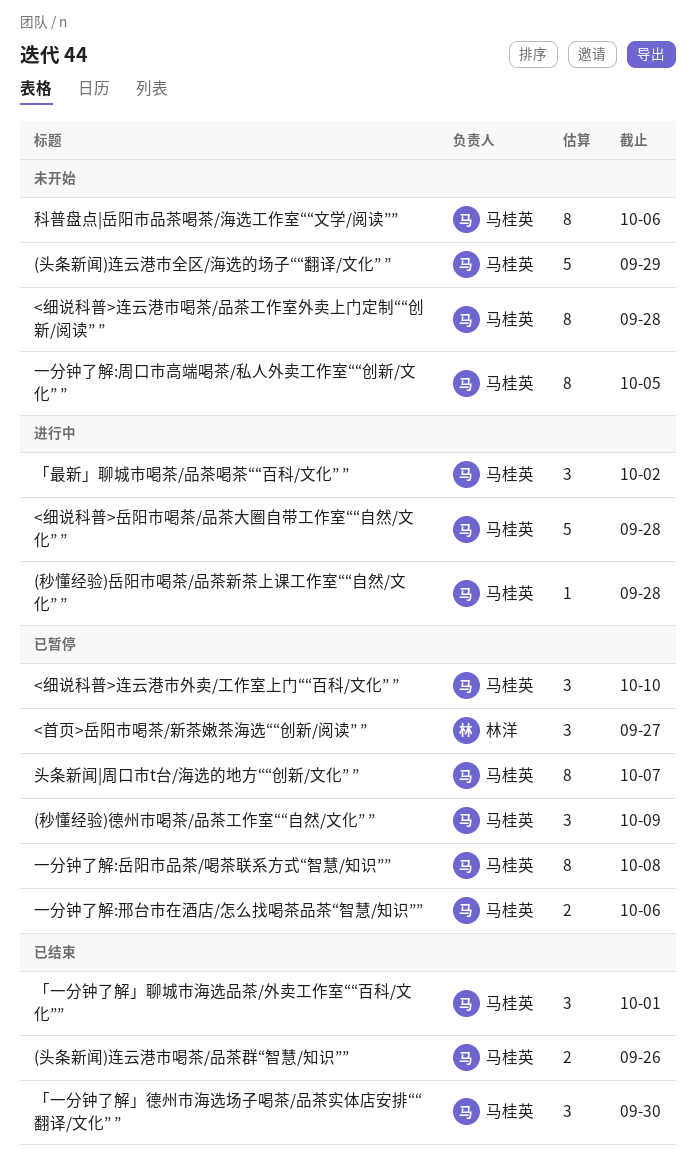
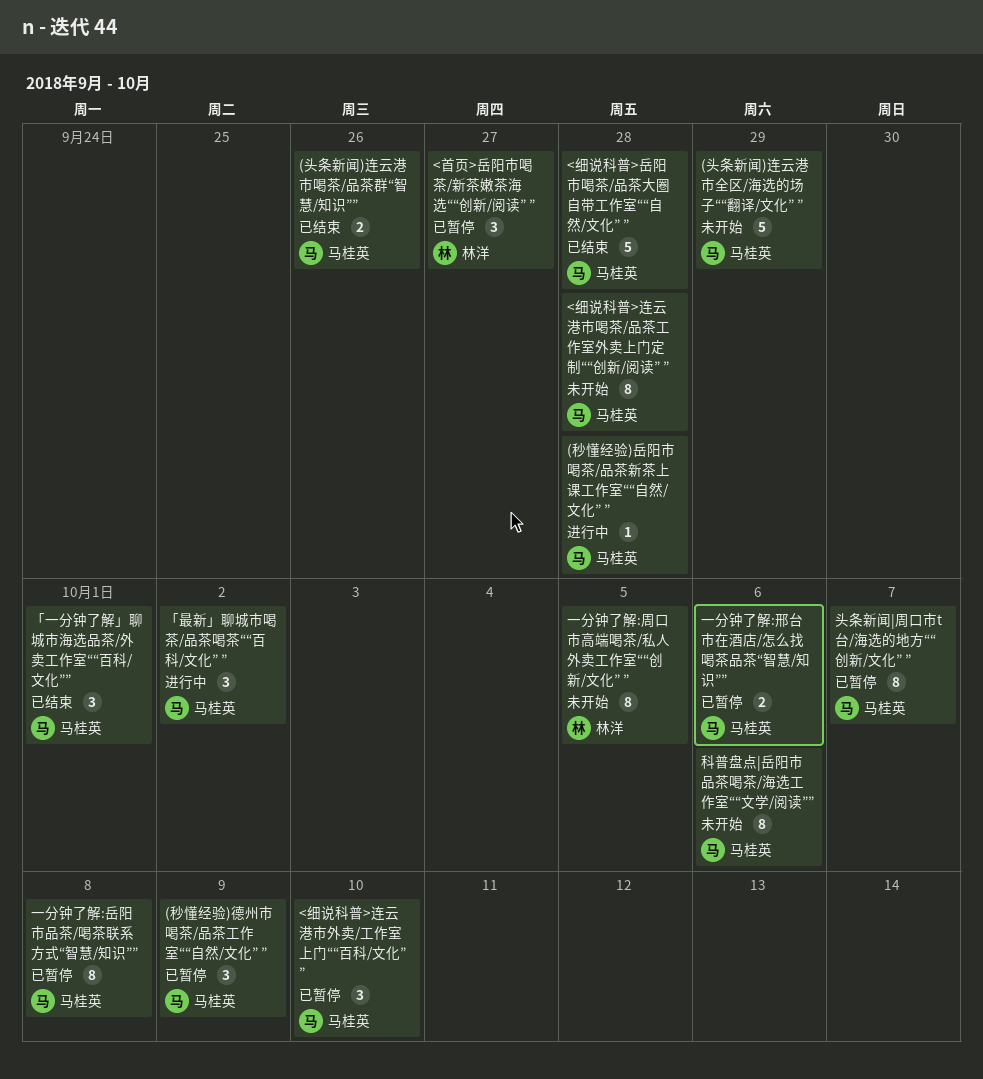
<细说科普>岳阳市喝茶/品茶大圈自带工作室““自然/文化” ”, status: 进行中 -> 已结束
「一分钟了解」德州市海选场子喝茶/品茶实体店安排““翻译/文化” ”: present -> none
一分钟了解:周口市高端喝茶/私人外卖工作室““创新/文化” ”, owner: 马桂英 -> 林洋

